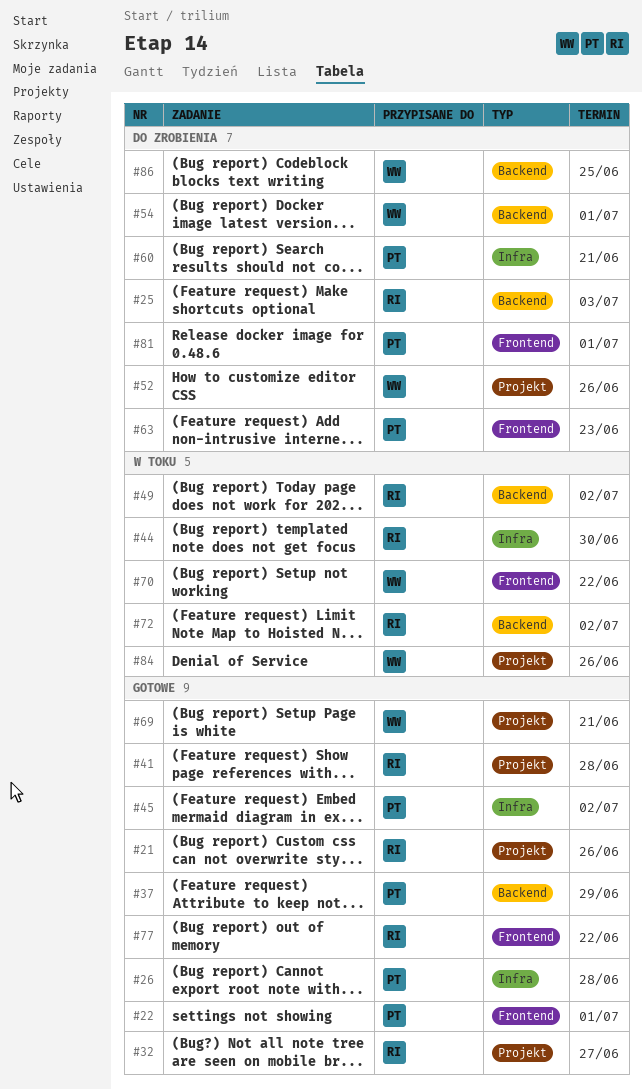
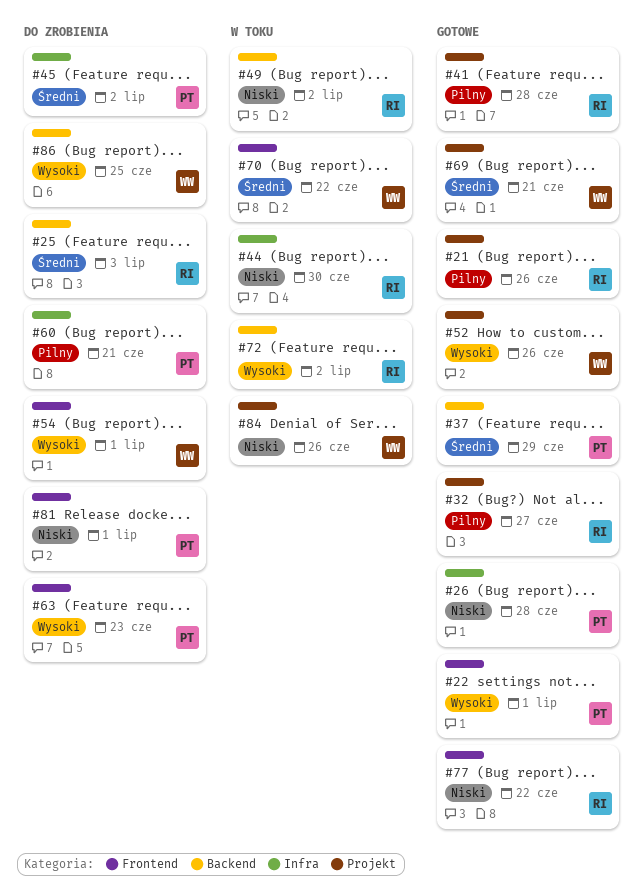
#45, status: Gotowe -> Do zrobienia
#52, status: Do zrobienia -> Gotowe
#54, label: Backend -> Frontend

